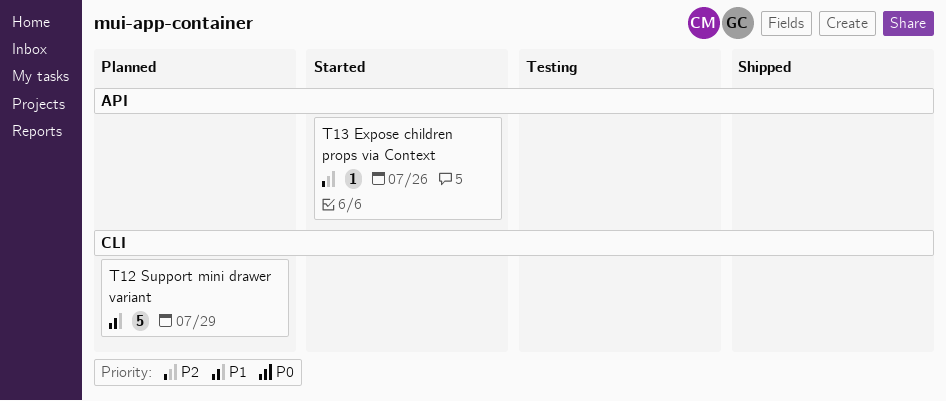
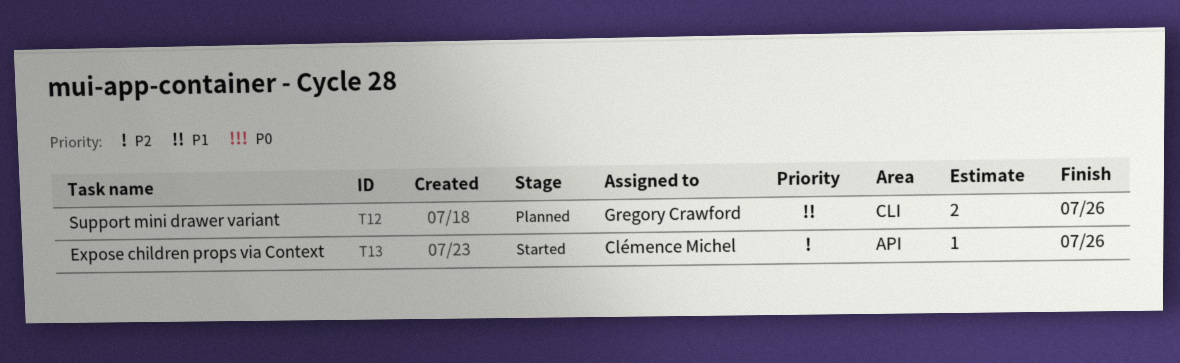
T12, estimate: 5 -> 2
T12, due: Jul 29 -> Jul 26

